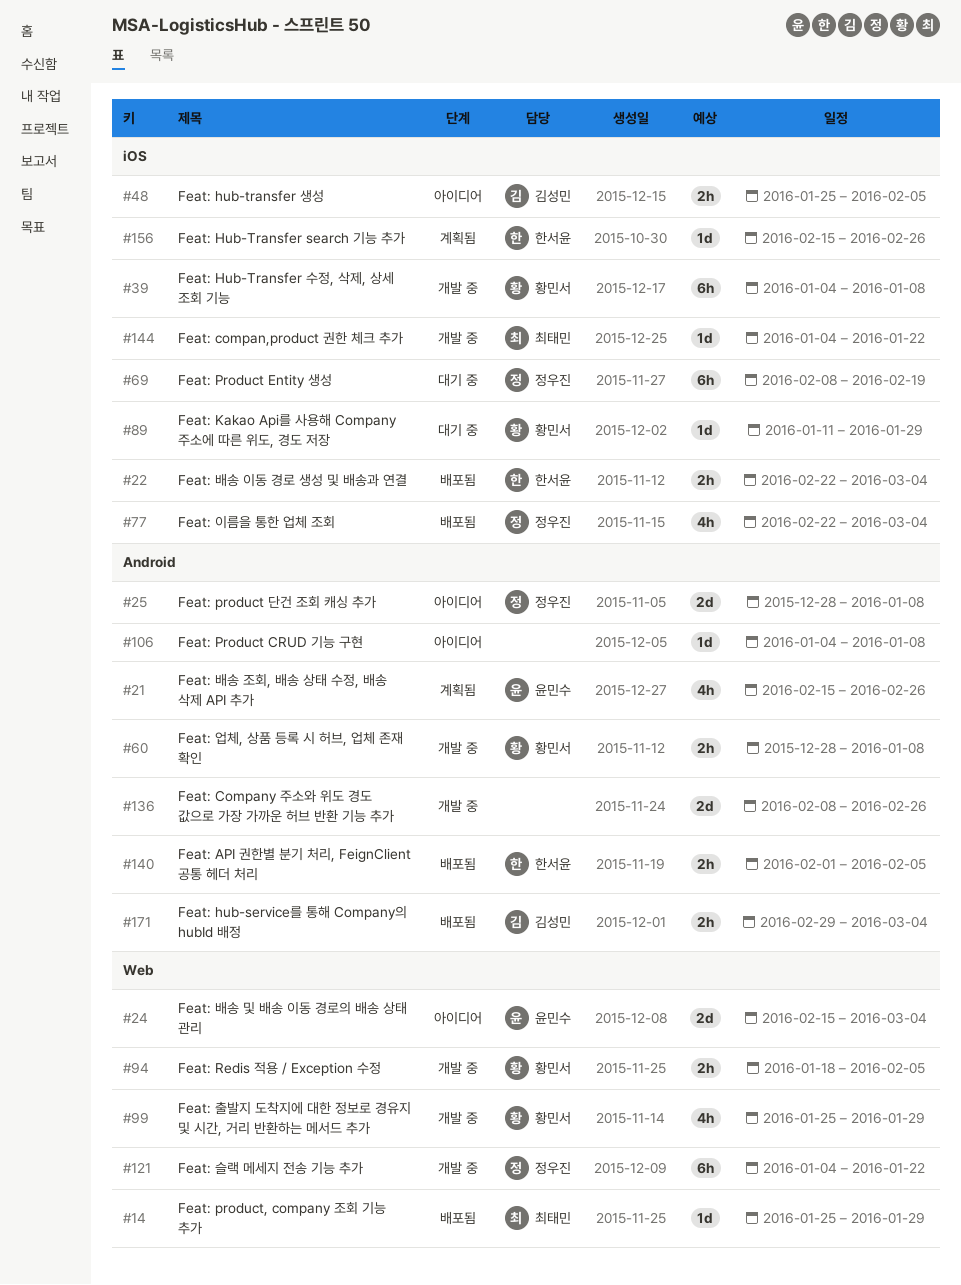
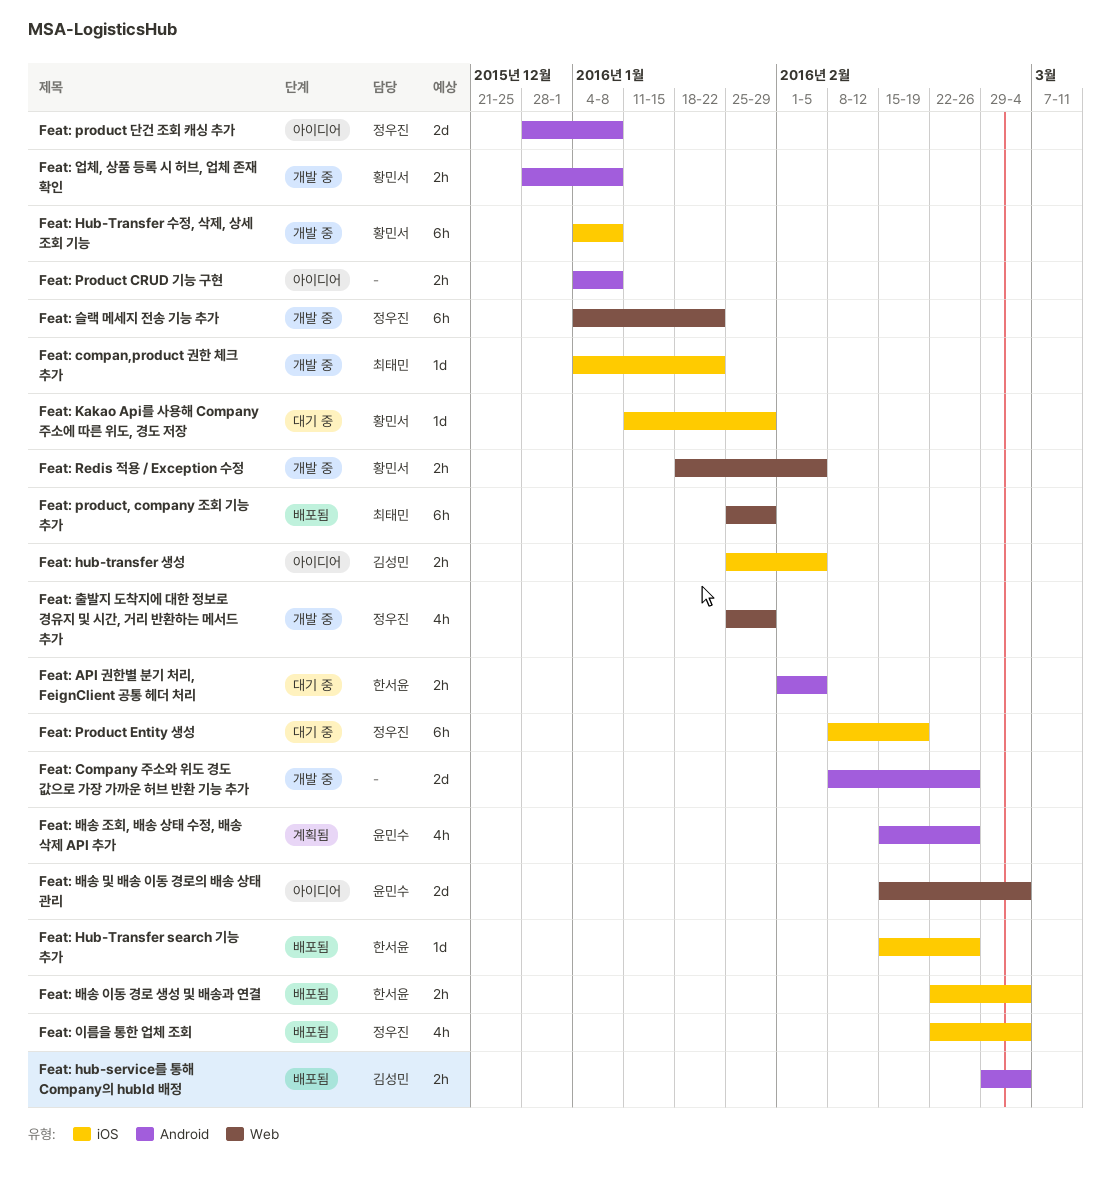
Feat: API 권한별 분기 처리, FeignClient 공통 헤더 처리, status: 배포됨 -> 대기 중
Feat: Hub-Transfer search 기능 추가, status: 계획됨 -> 배포됨
Feat: Product CRUD 기능 구현, estimate: 1d -> 2h
Feat: product, company 조회 기능 추가, estimate: 1d -> 6h
Feat: 출발지 도착지에 대한 정보로 경유지 및 시간, 거리 반환하는 메서드 추가, owner: 황민서 -> 정우진

